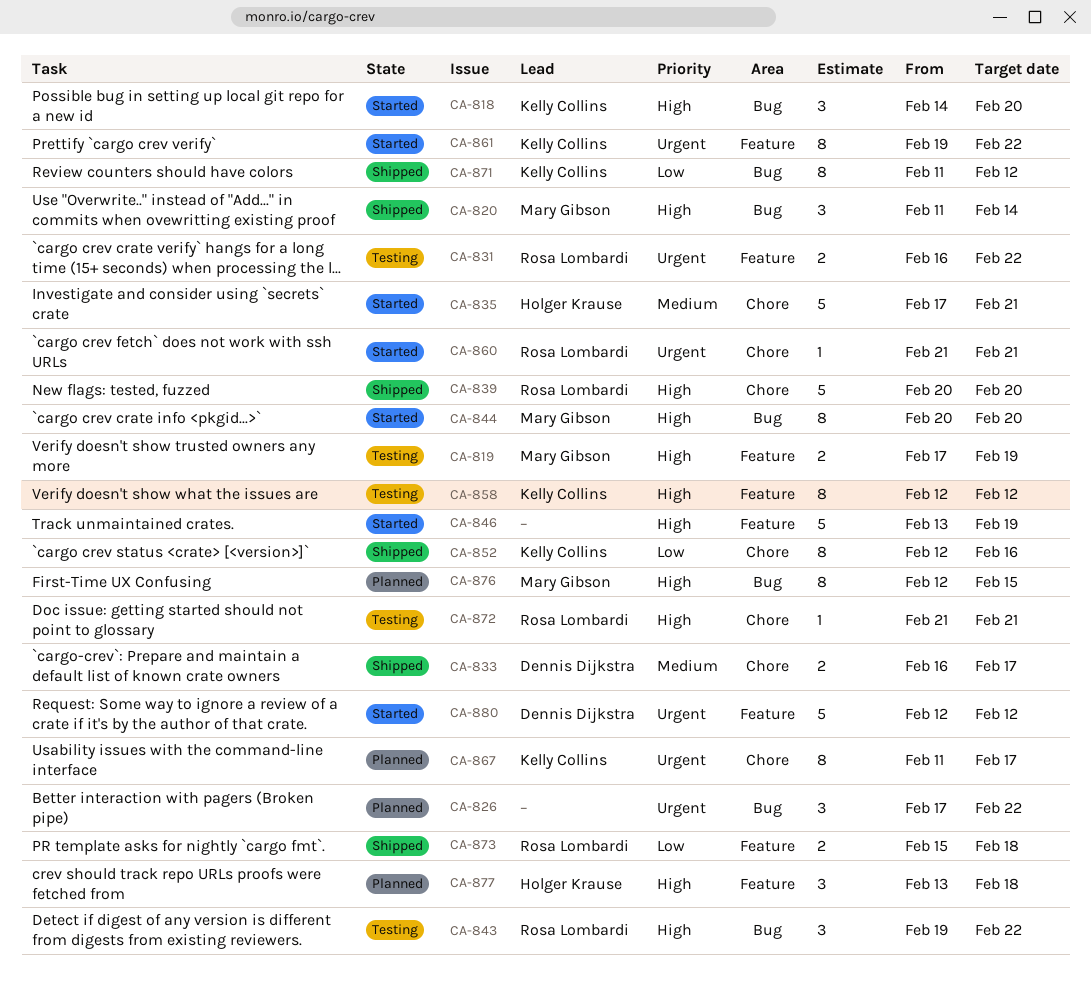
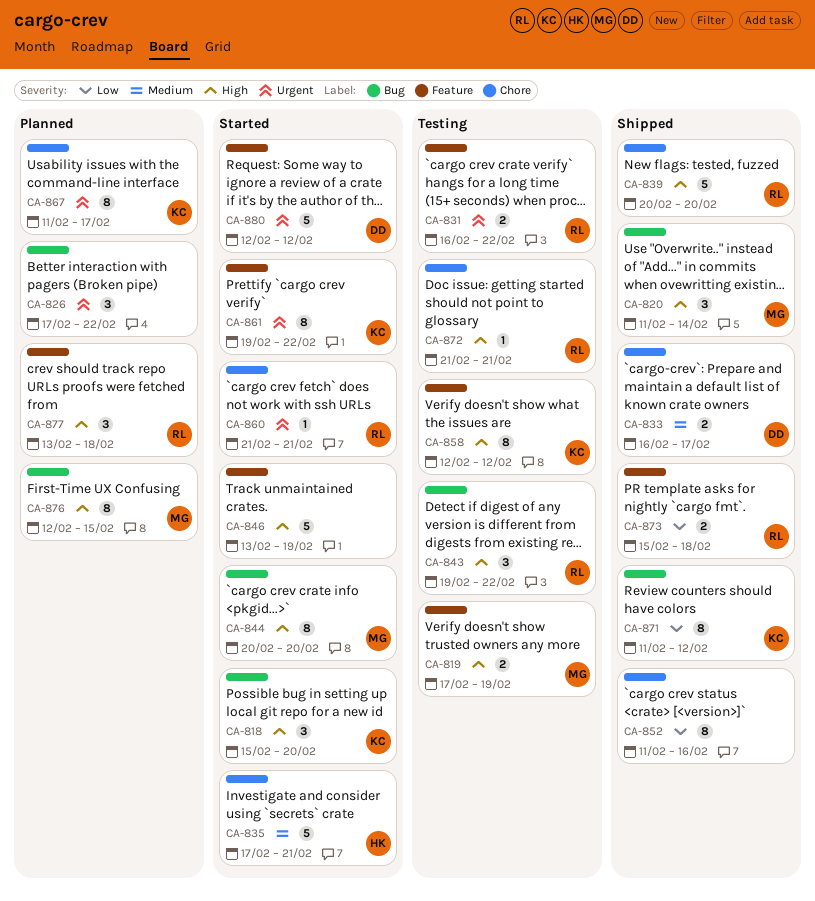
CA-818, start: Feb 14 -> Feb 15
CA-852, owner: Kelly Collins -> none
CA-852, start: Feb 12 -> Feb 11
CA-877, owner: Holger Krause -> Rosa Lombardi

